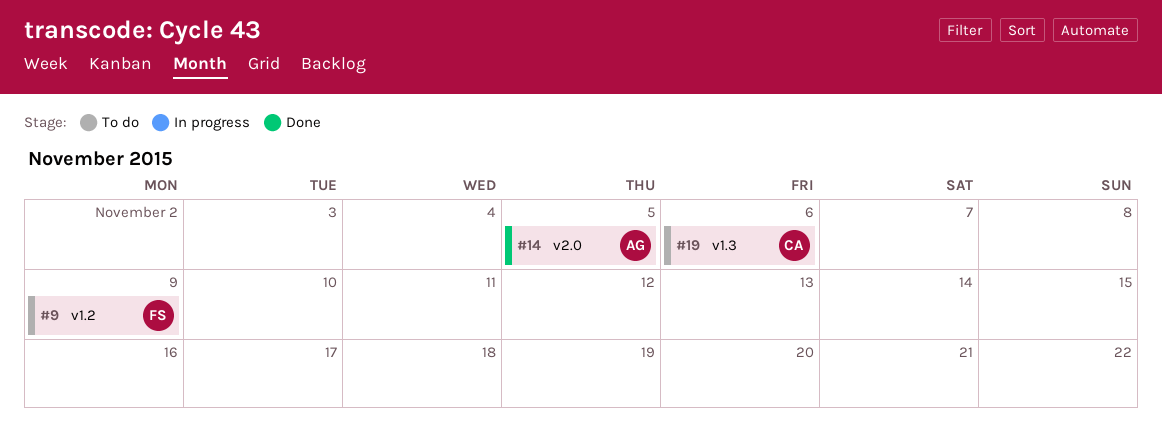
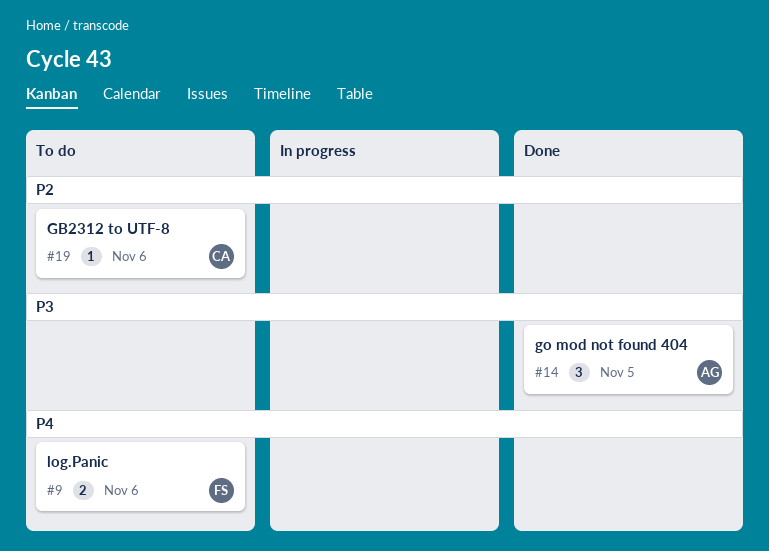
#9, due: Nov 9 -> Nov 6

